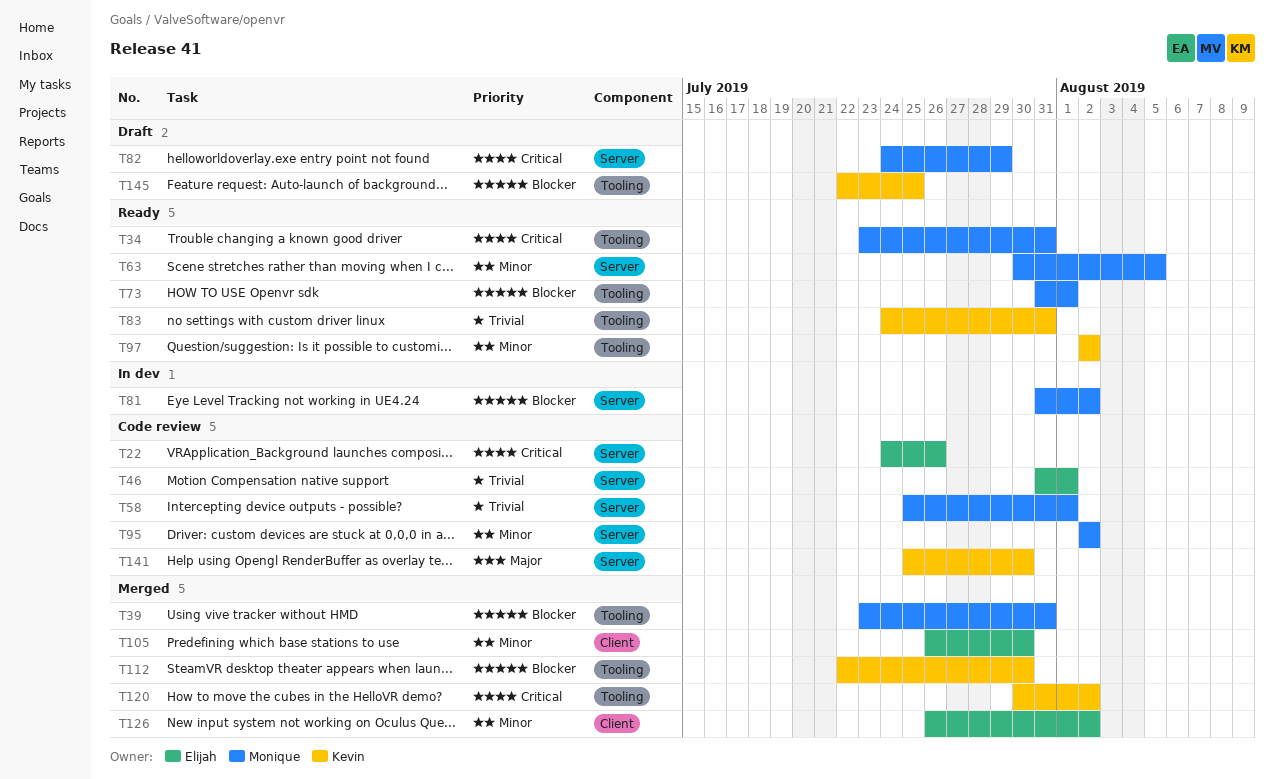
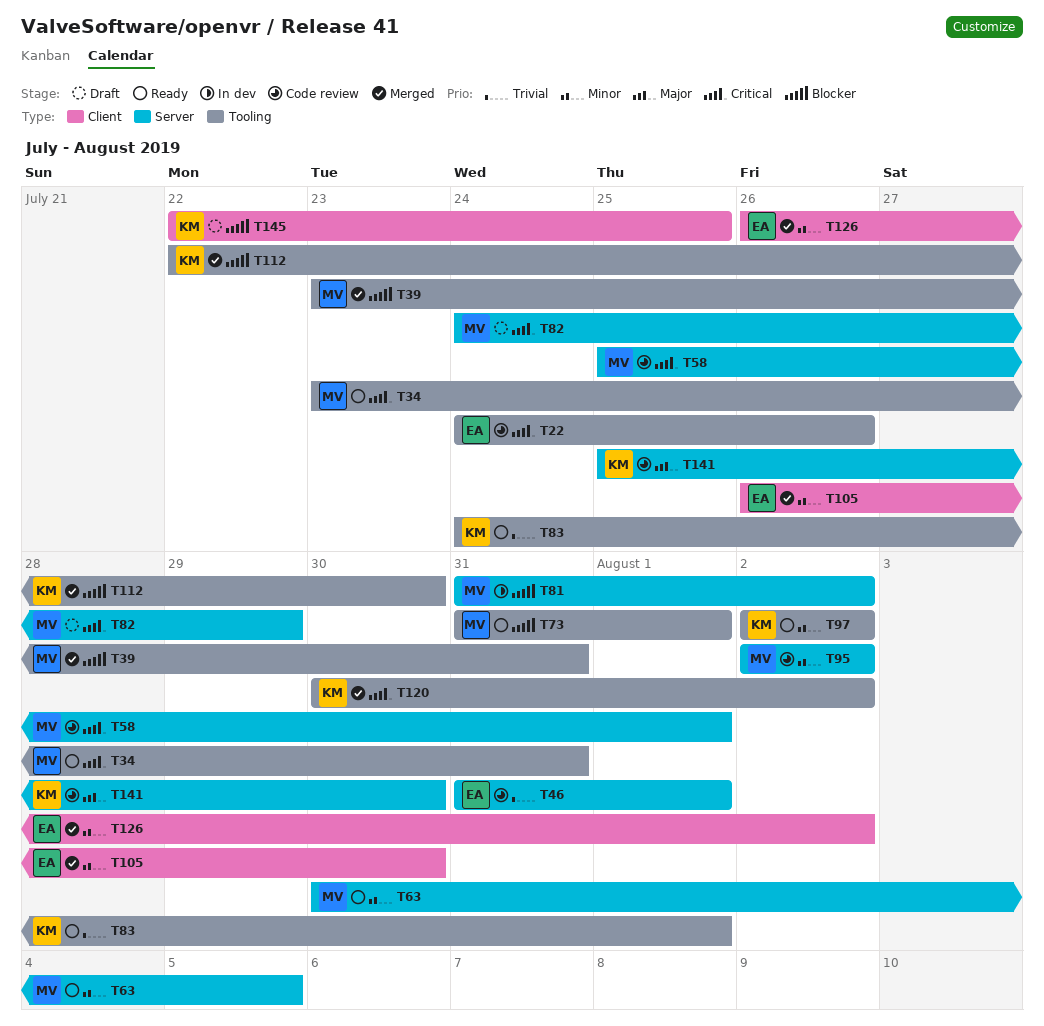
T22, label: Server -> Tooling
T58, priority: Trivial -> Critical
T83, due: Jul 31 -> Aug 1
T145, label: Tooling -> Client

